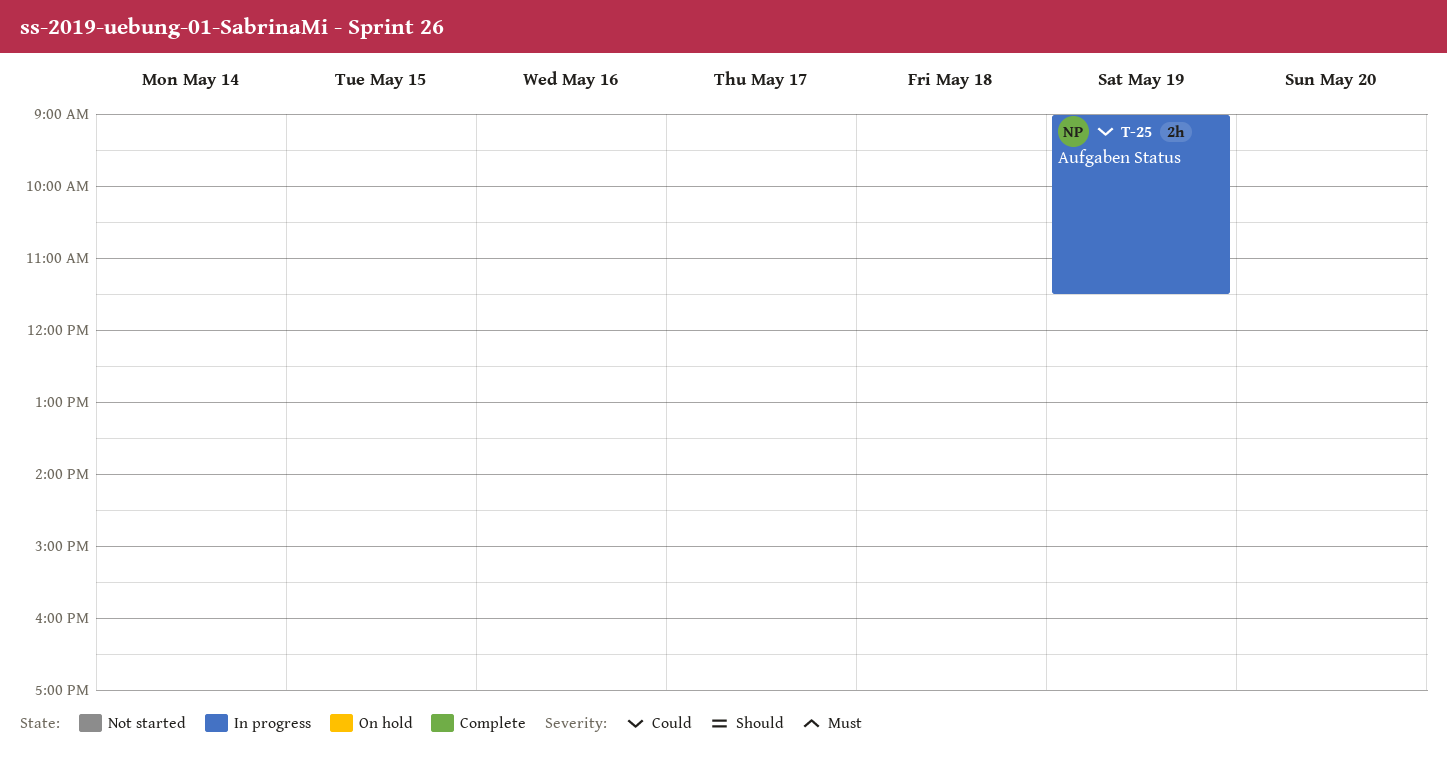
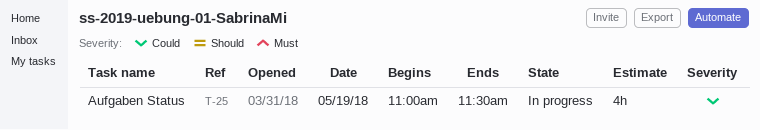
T-25, estimate: 2h -> 4h
T-25, begins: 09:00 -> 11:00

